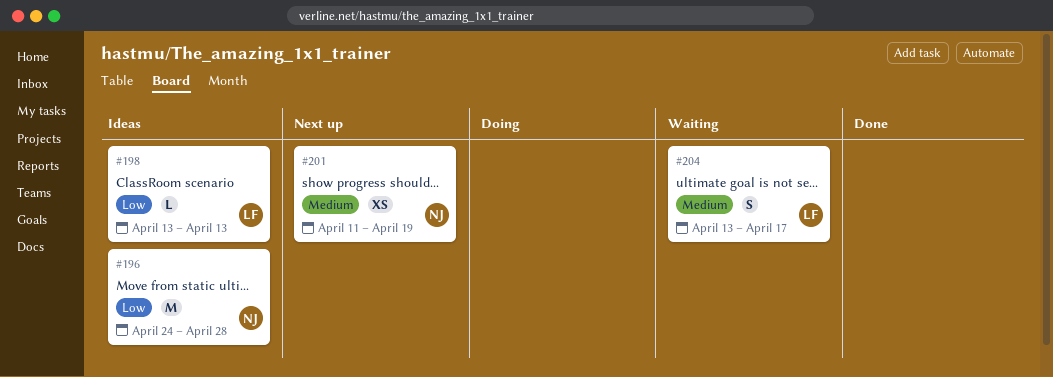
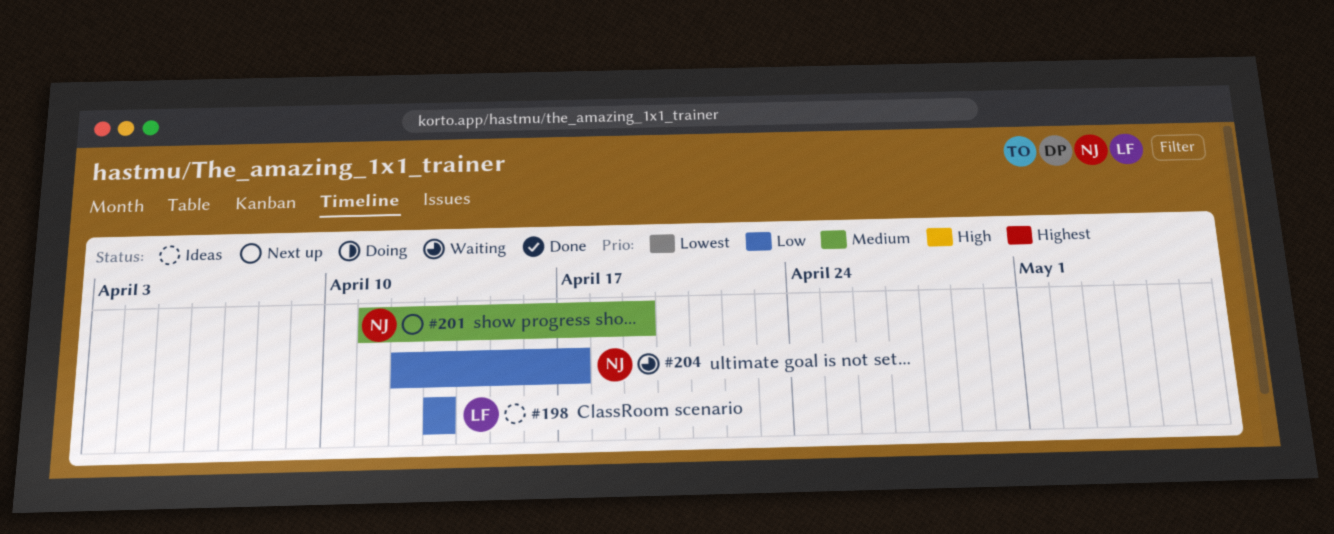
#196: present -> none
#204, owner: LF -> NJ
#204, priority: Medium -> Low
#204, start: Apr 13 -> Apr 12

